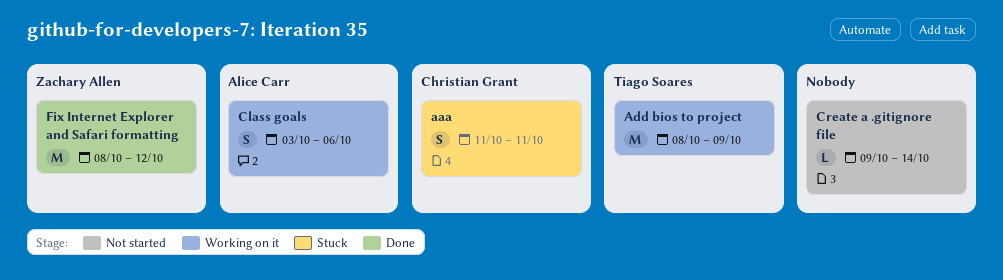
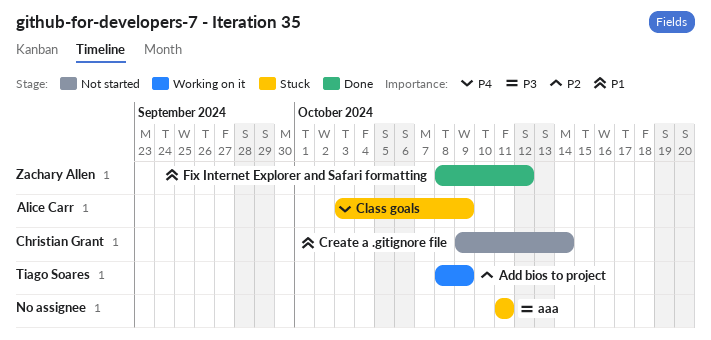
aaa, owner: Christian Grant -> none
Class goals, status: Working on it -> Stuck
Class goals, due: Oct 6 -> Oct 9
Create a .gitignore file, owner: none -> Christian Grant

